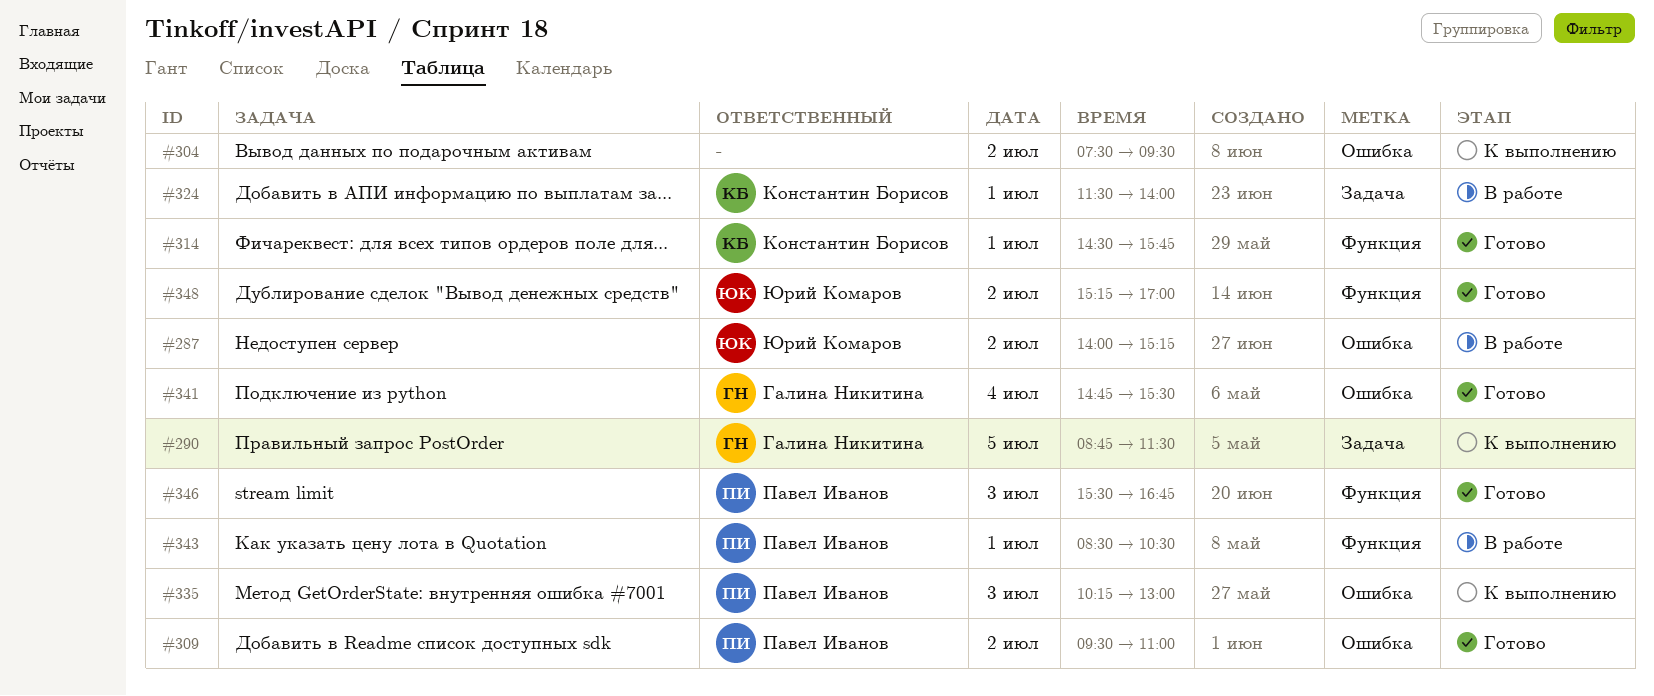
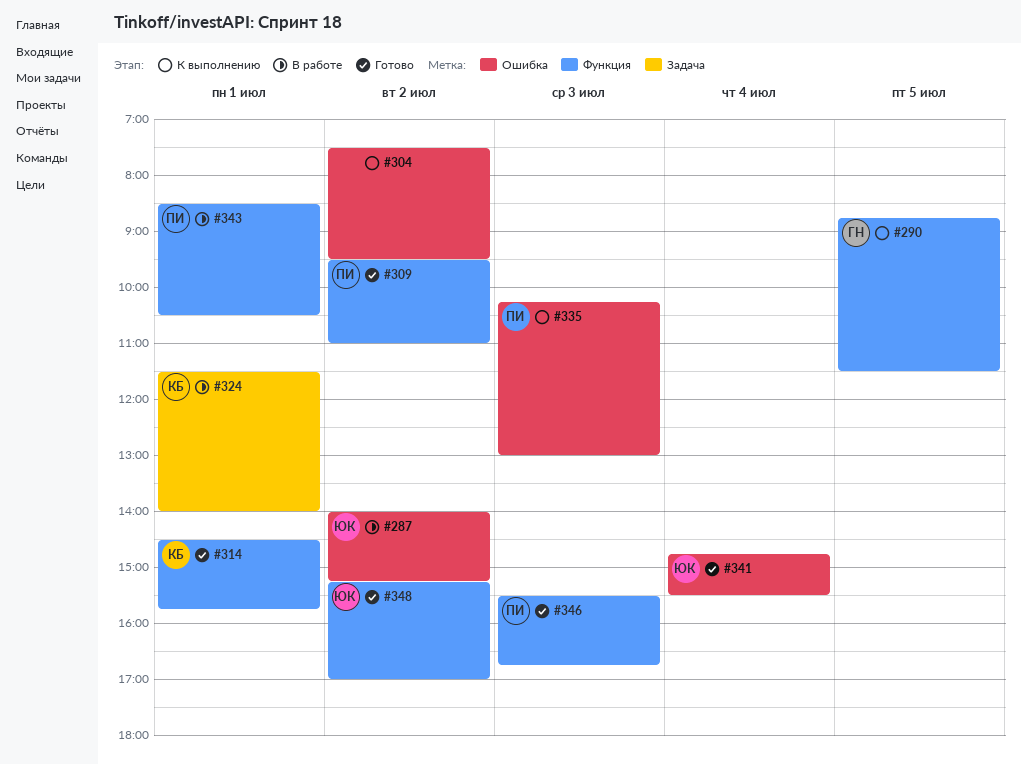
#290, label: Задача -> Функция
#309, label: Ошибка -> Функция
#341, owner: Галина Никитина -> Юрий Комаров

